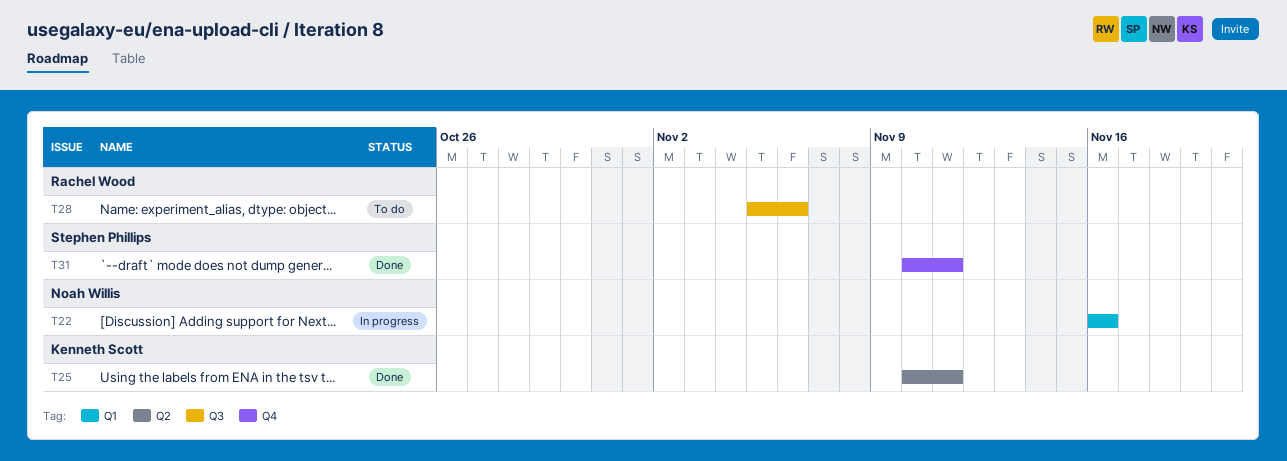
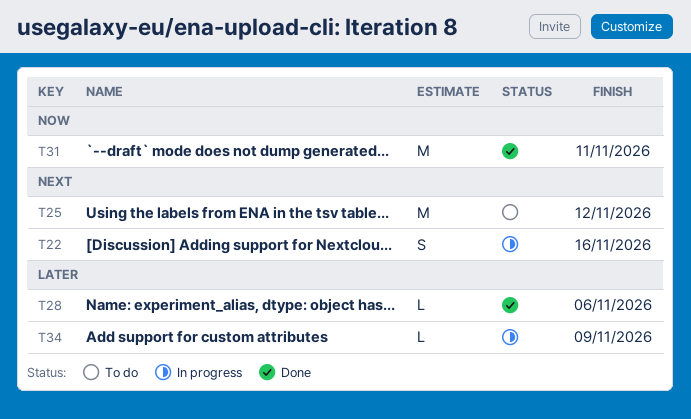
T25, status: Done -> To do
T25, due: Nov 11 -> Nov 12
T28, status: To do -> Done
T34: none -> present

